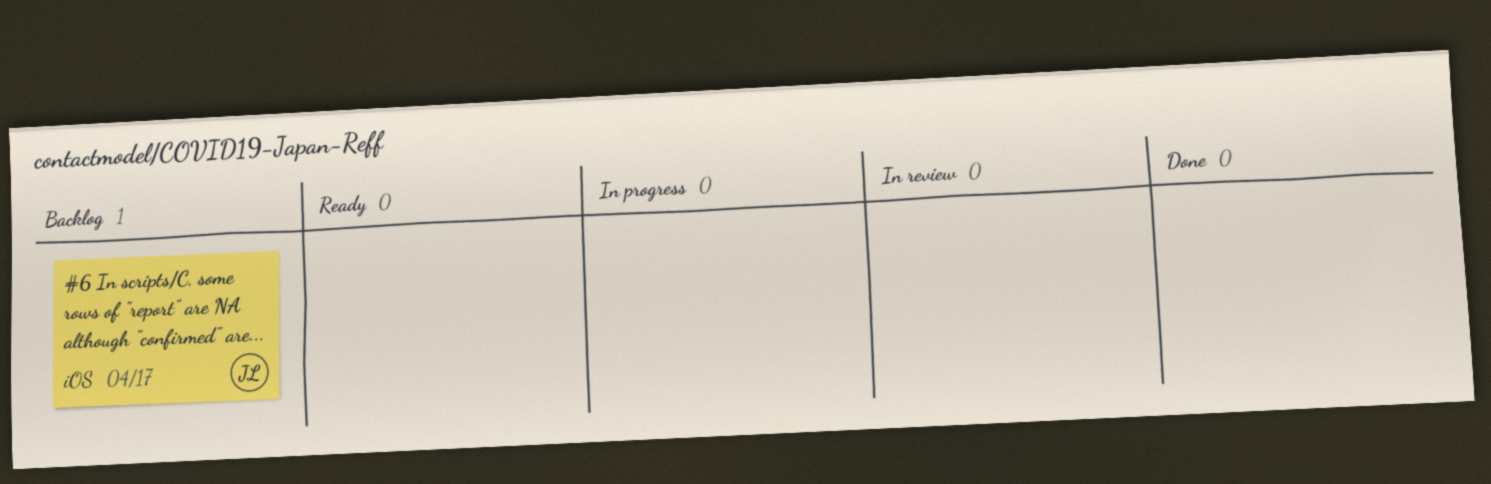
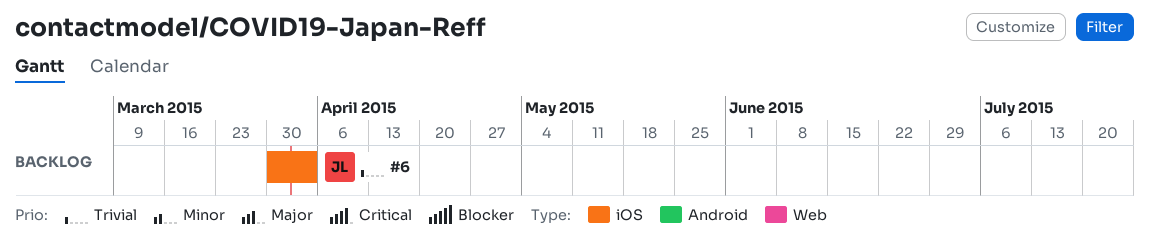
#6, due: Apr 17 -> Apr 3

